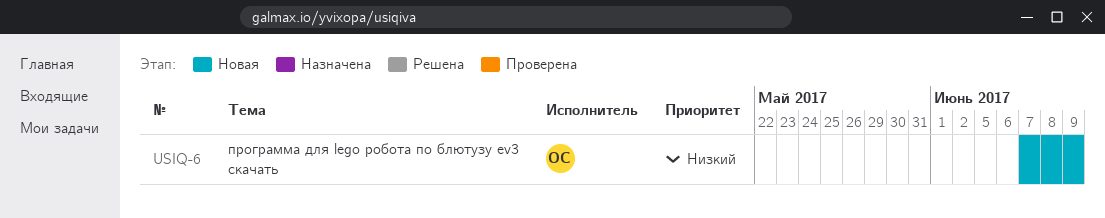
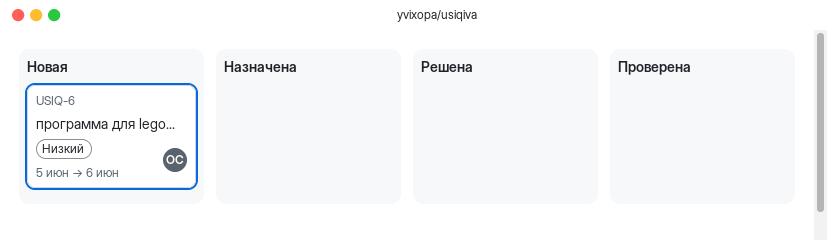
USIQ-6, start: Jun 7 -> Jun 5
USIQ-6, due: Jun 9 -> Jun 6

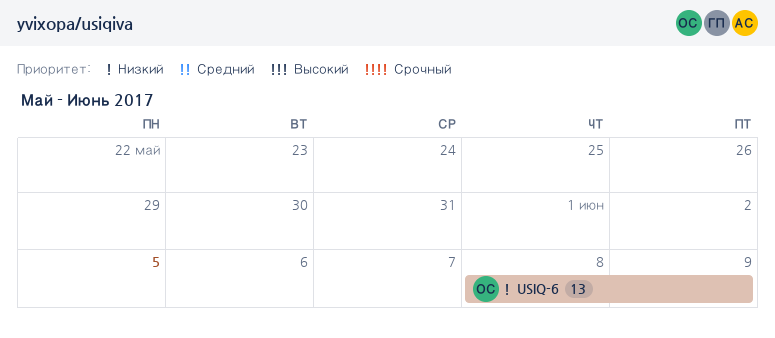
USIQ-6, start: Jun 5 -> Jun 8
USIQ-6, due: Jun 6 -> Jun 9

